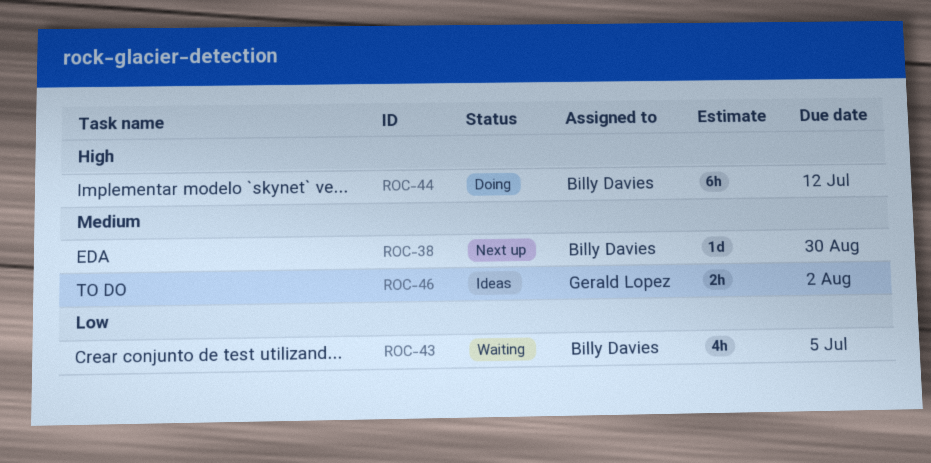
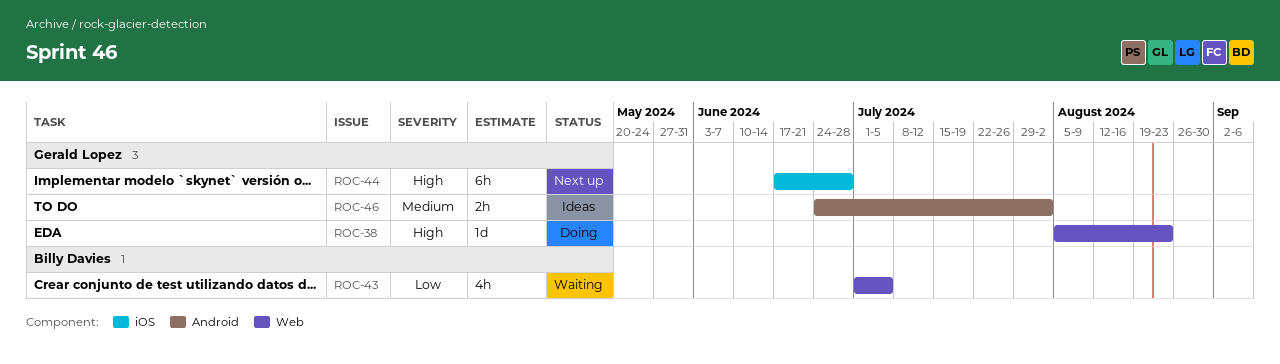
ROC-38, status: Next up -> Doing
ROC-38, owner: Billy Davies -> Gerald Lopez
ROC-38, priority: Medium -> High
ROC-38, due: Aug 30 -> Aug 23
ROC-44, status: Doing -> Next up
ROC-44, owner: Billy Davies -> Gerald Lopez
ROC-44, due: Jul 12 -> Jun 28

